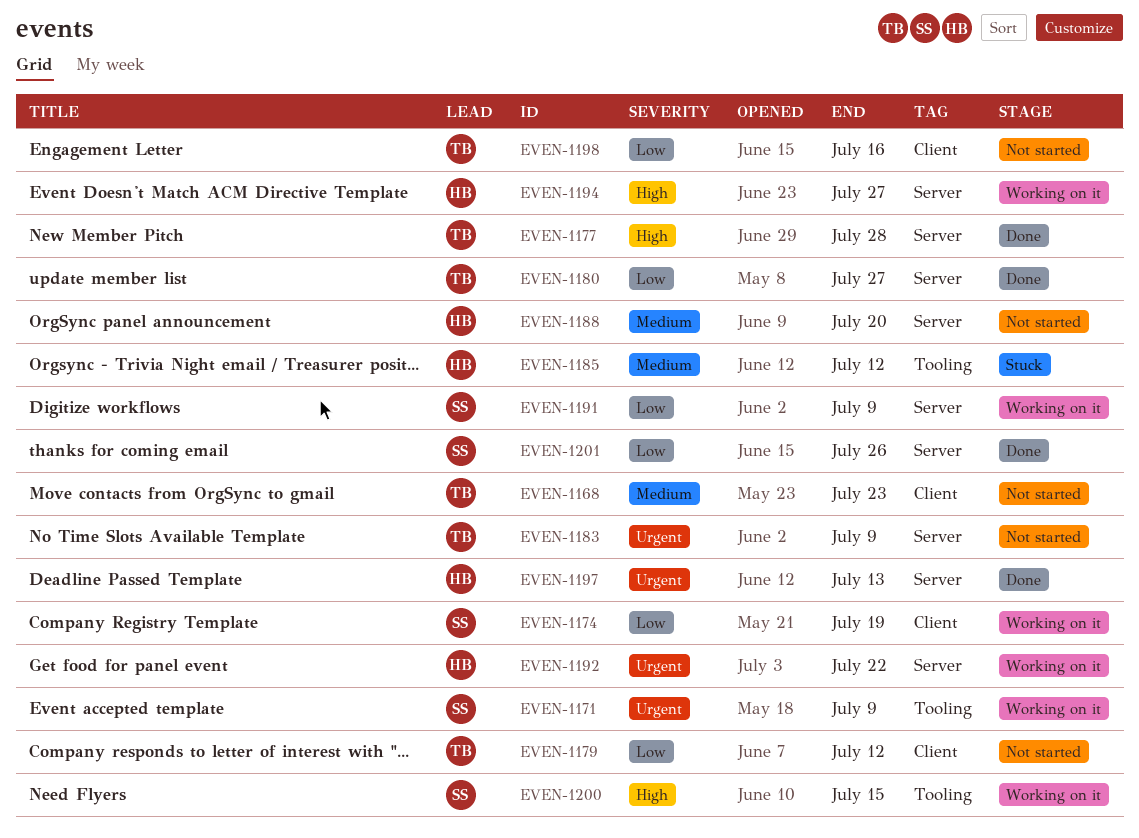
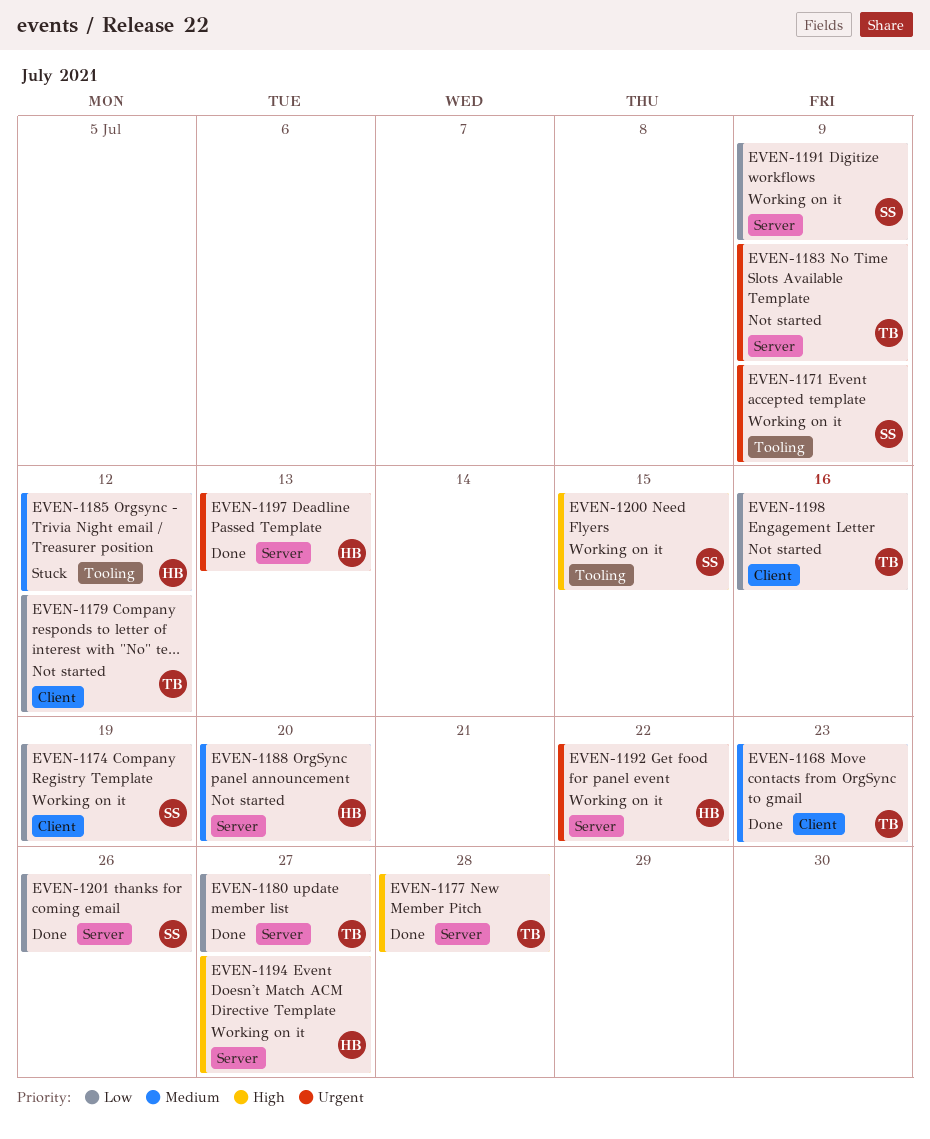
EVEN-1168, status: Not started -> Done

